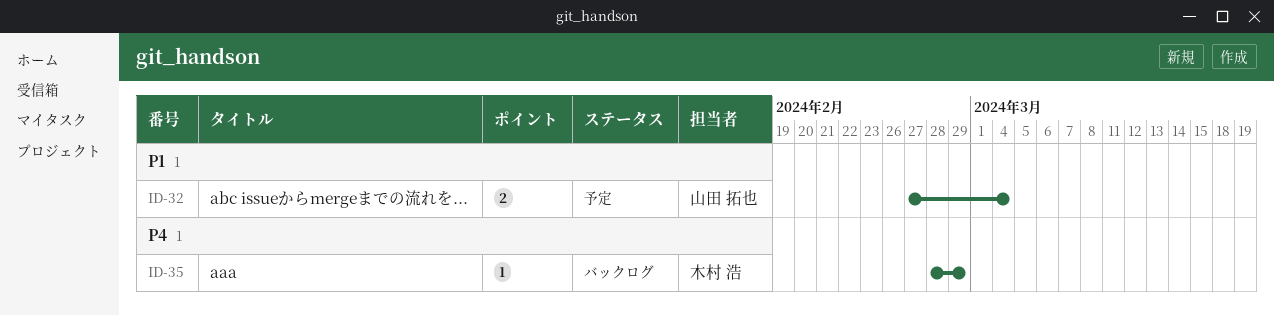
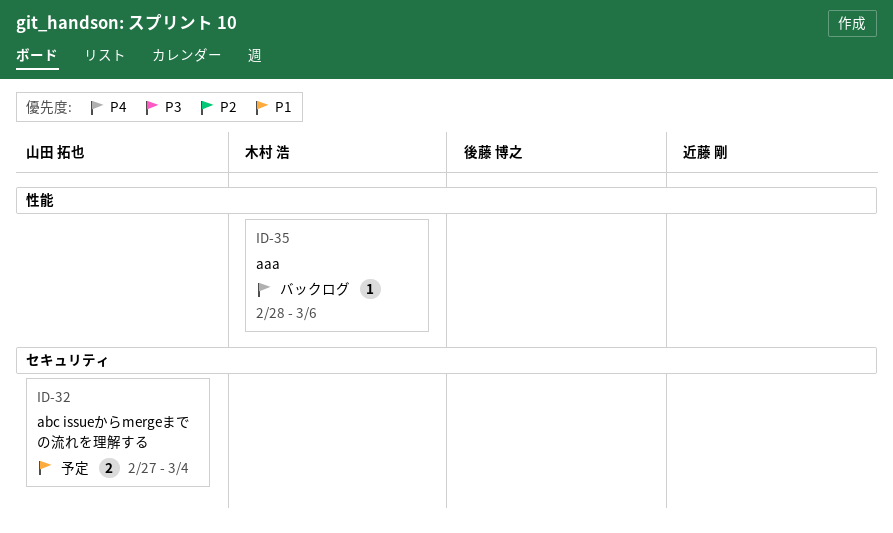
ID-35, due: Feb 29 -> Mar 6

